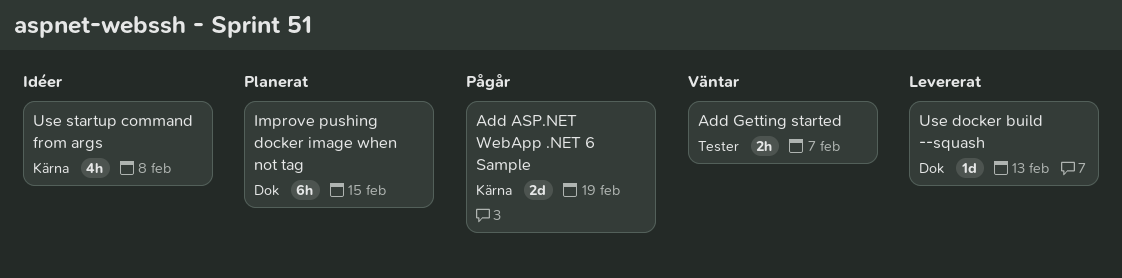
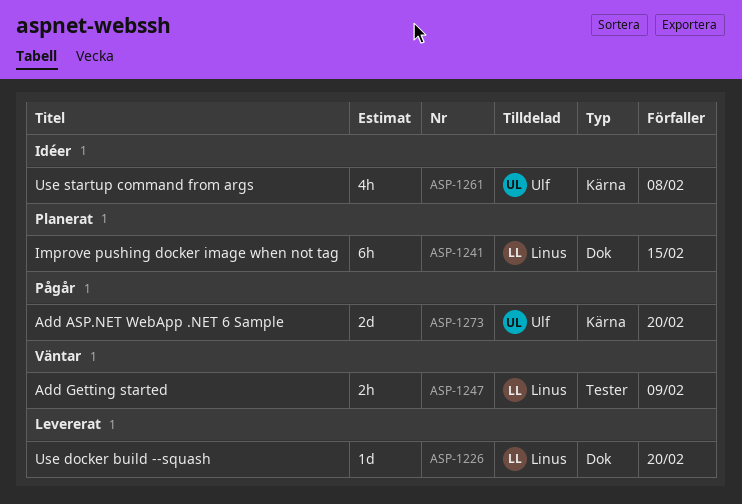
Add ASP.NET WebApp .NET 6 Sample, due: Feb 19 -> Feb 20
Add Getting started, due: Feb 7 -> Feb 9
Use docker build --squash, due: Feb 13 -> Feb 20

